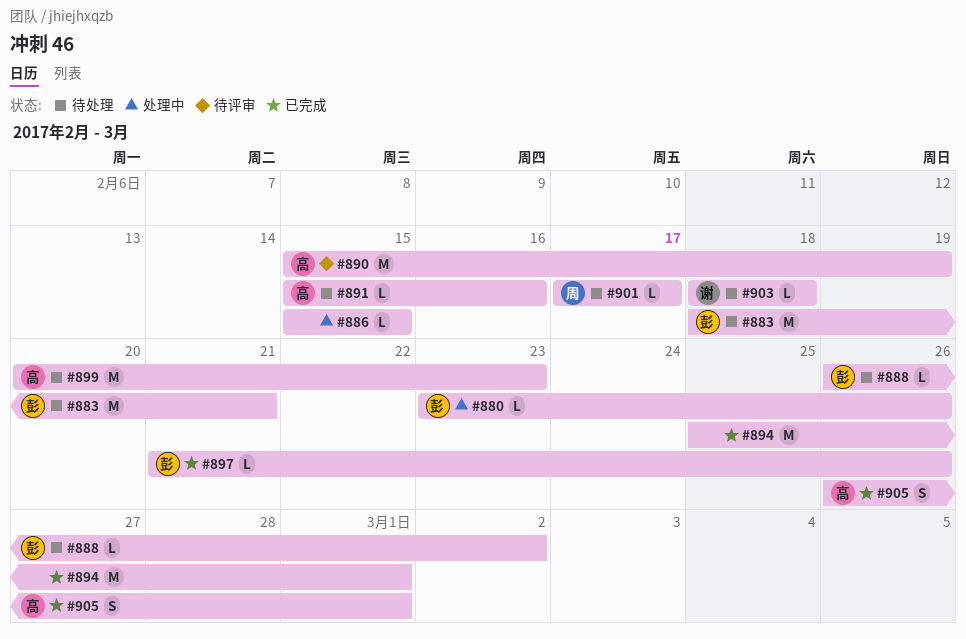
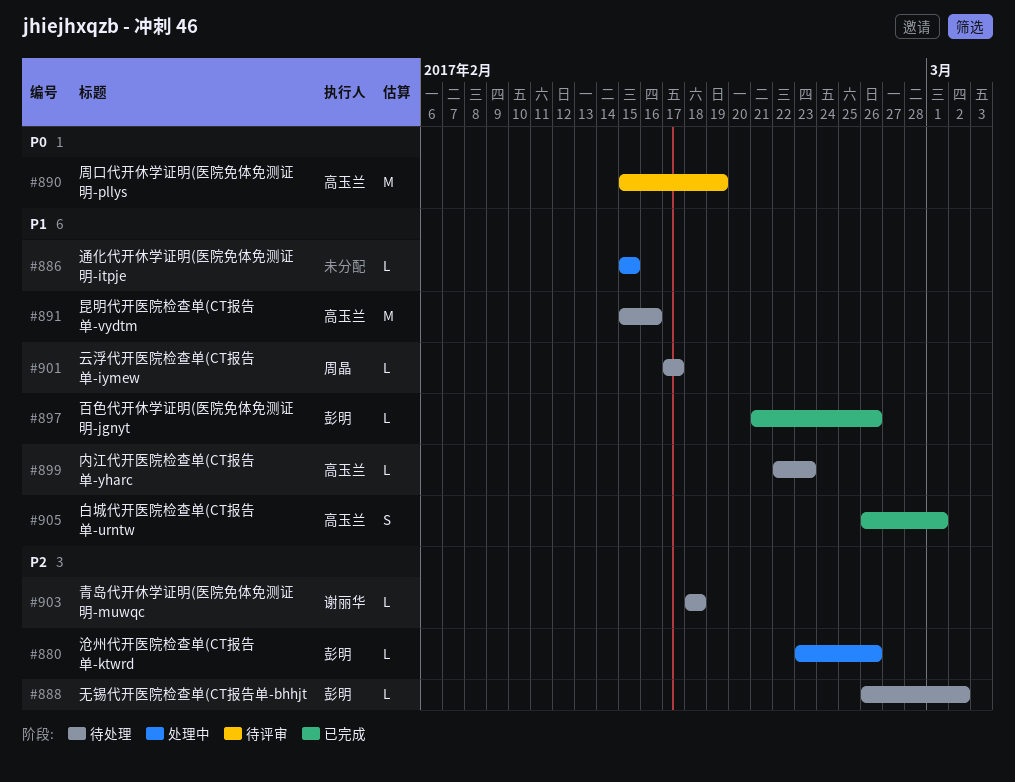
#883: present -> none
#891, estimate: L -> M
#894: present -> none
#899, estimate: M -> L
#899, start: Feb 20 -> Feb 22

